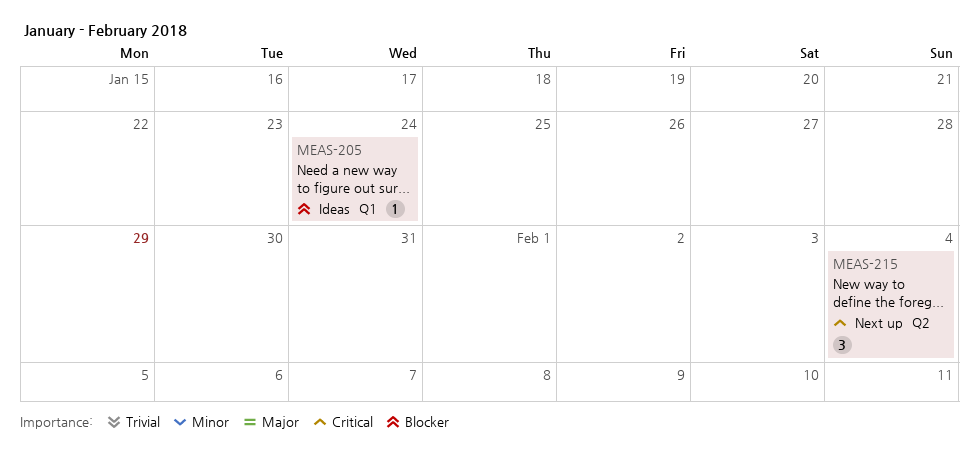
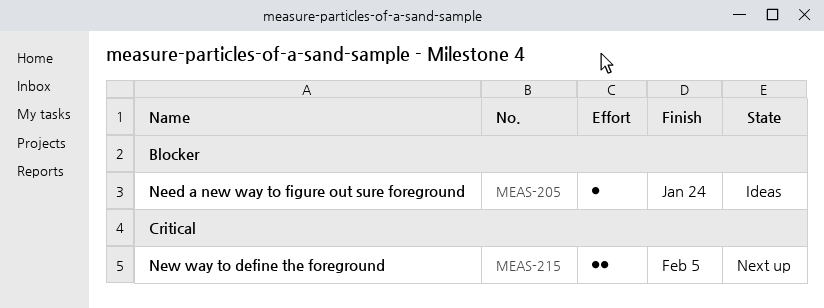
MEAS-215, estimate: 3 -> 2
MEAS-215, due: Feb 4 -> Feb 5

